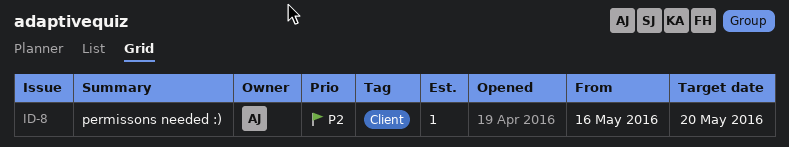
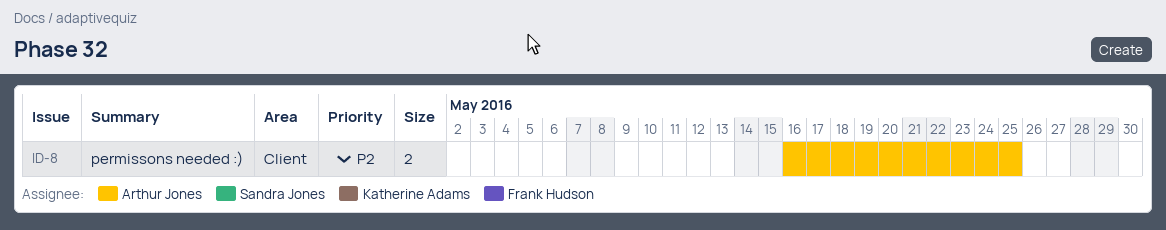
ID-8, estimate: 1 -> 2
ID-8, due: May 20 -> May 25

